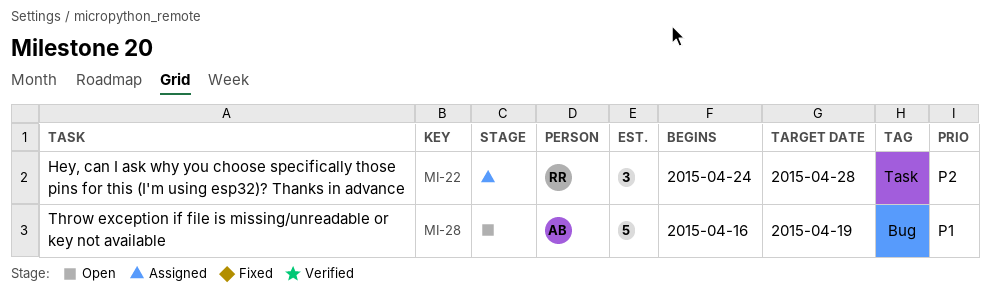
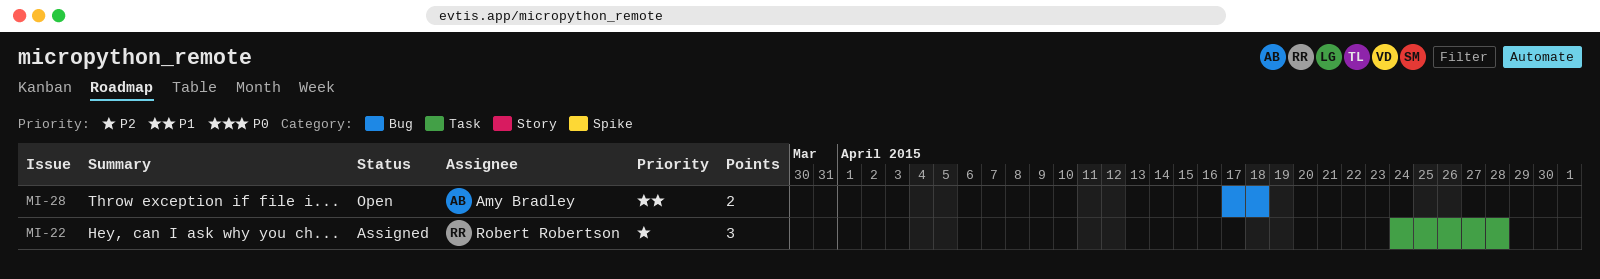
MI-28, estimate: 5 -> 2
MI-28, start: Apr 16 -> Apr 17
MI-28, due: Apr 19 -> Apr 18

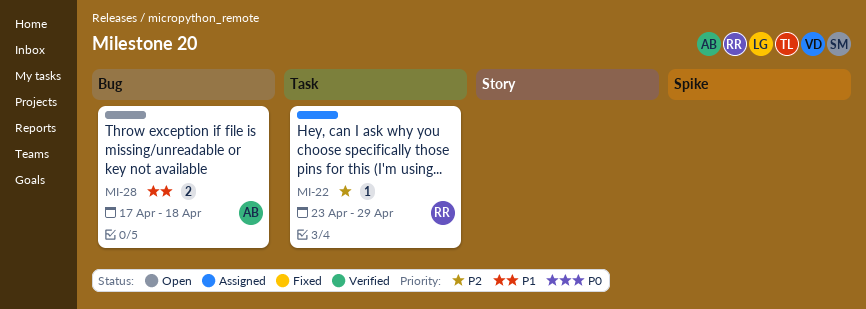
MI-22, estimate: 3 -> 1
MI-22, start: Apr 24 -> Apr 23
MI-22, due: Apr 28 -> Apr 29

